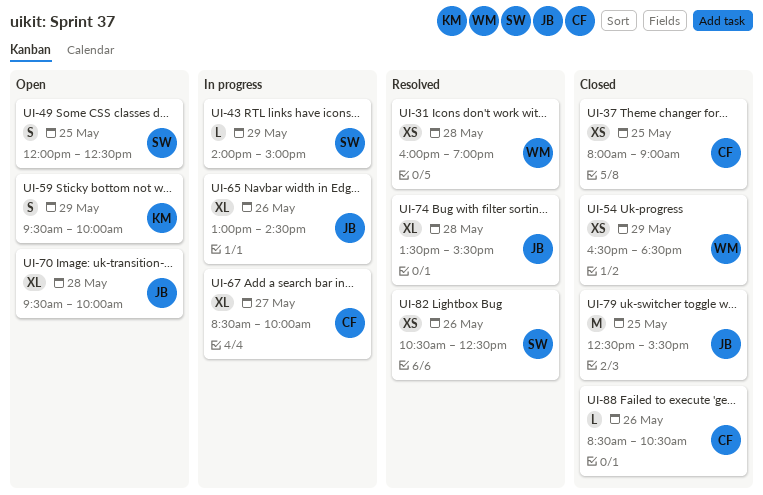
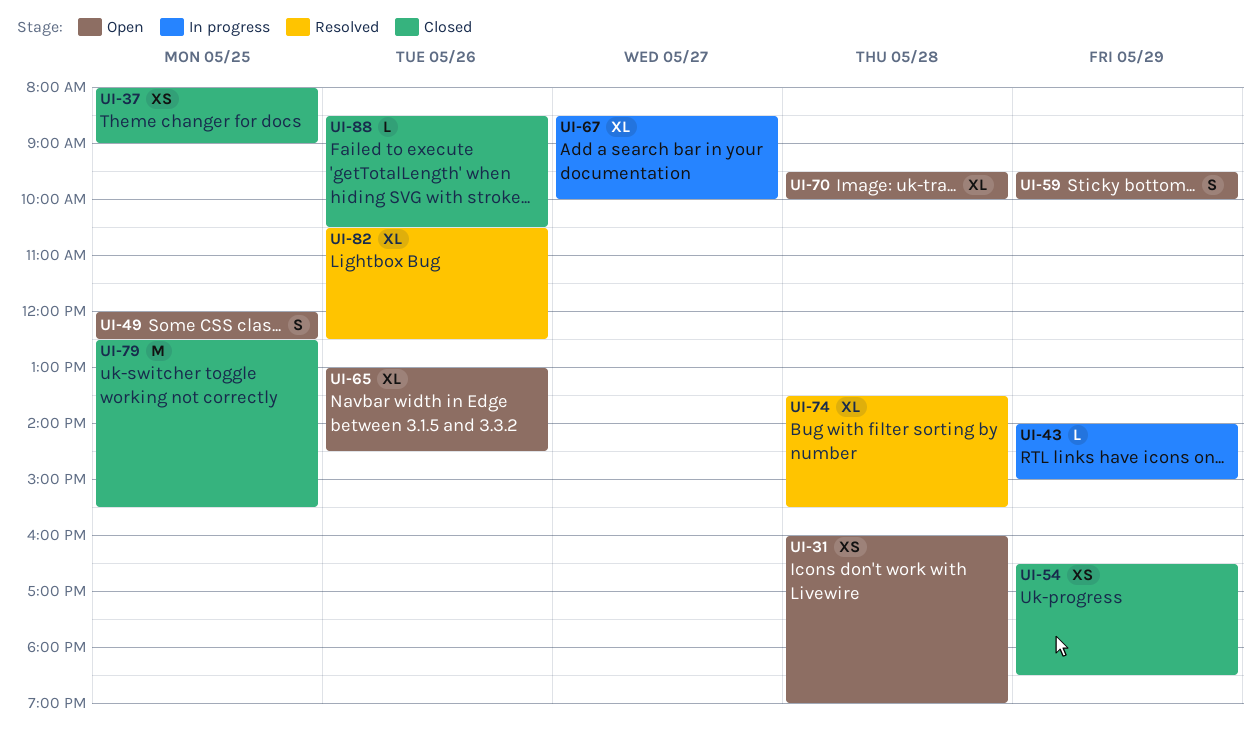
UI-31, status: Resolved -> Open
UI-65, status: In progress -> Open
UI-82, estimate: XS -> XL

